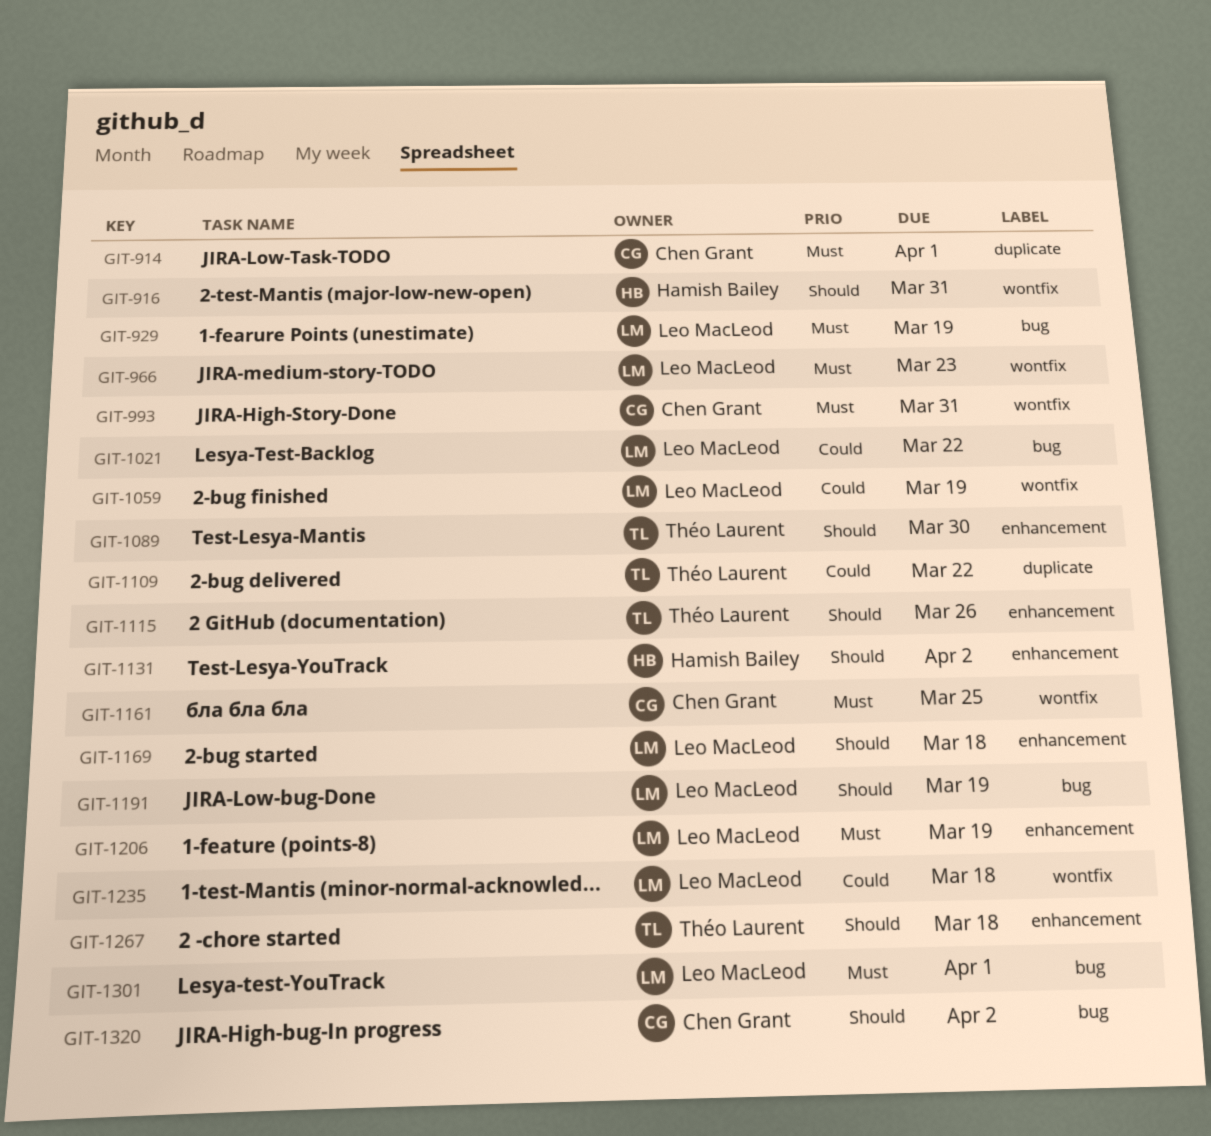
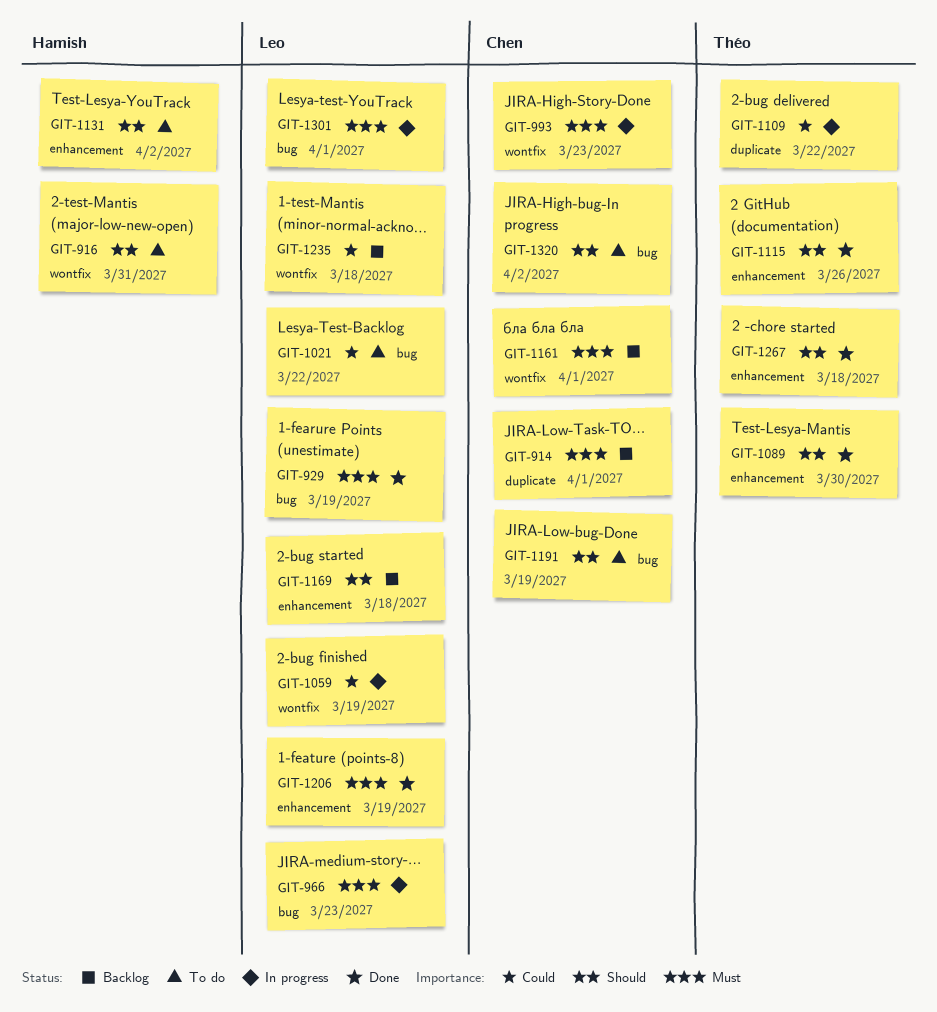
GIT-966, label: wontfix -> bug
GIT-993, due: Mar 31 -> Mar 23
GIT-1161, due: Mar 25 -> Apr 1
GIT-1191, owner: Leo MacLeod -> Chen Grant

